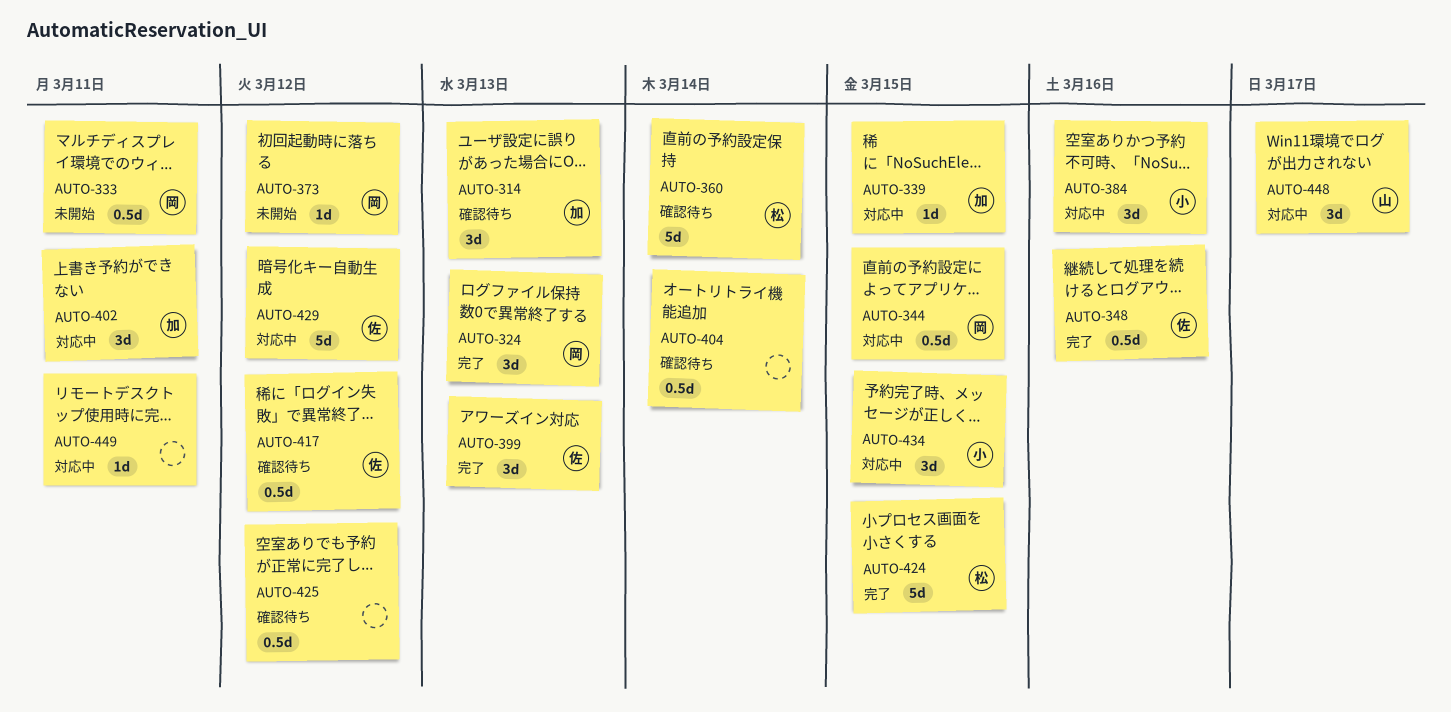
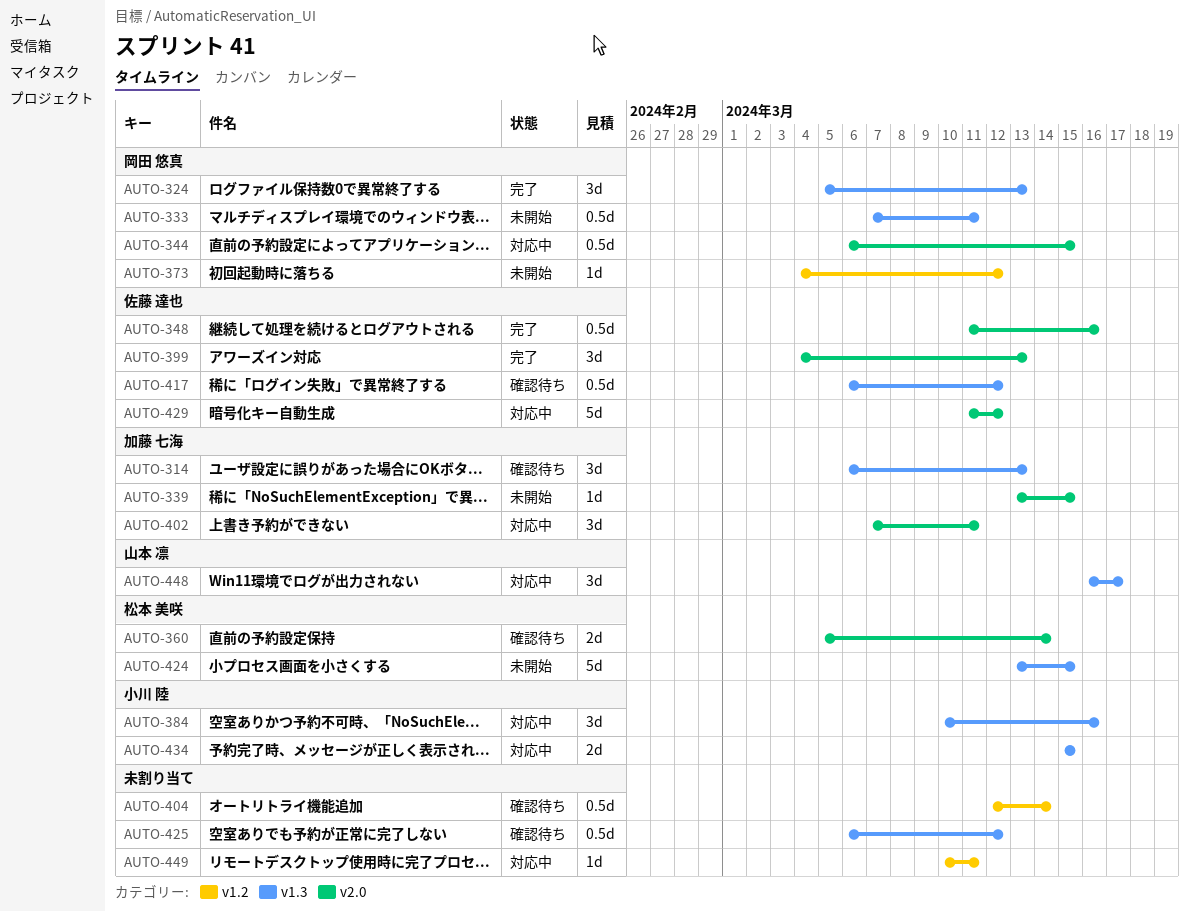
AUTO-339, status: 対応中 -> 未開始
AUTO-360, estimate: 5d -> 2d
AUTO-424, status: 完了 -> 未開始
AUTO-434, estimate: 3d -> 2d

